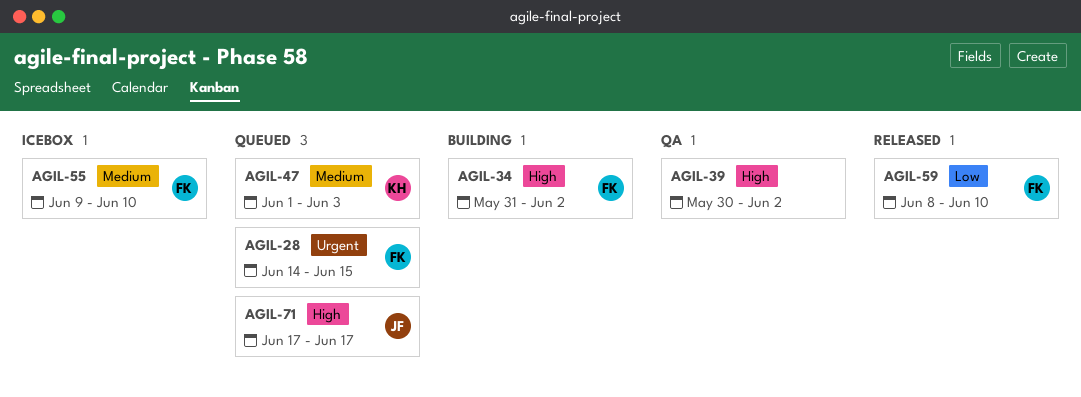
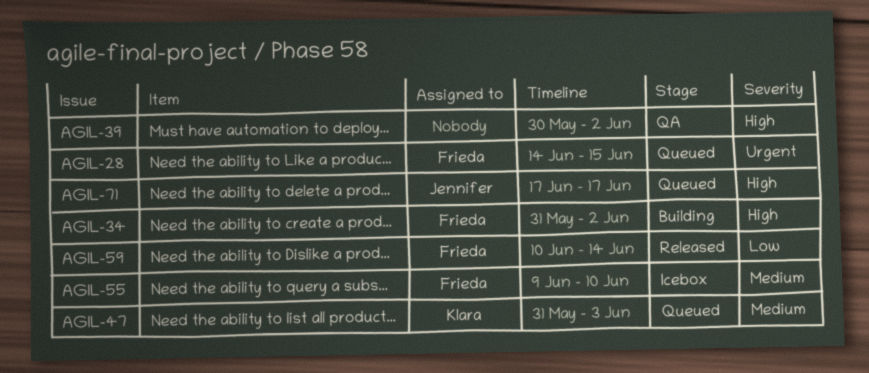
AGIL-47, start: Jun 1 -> May 31
AGIL-59, start: Jun 8 -> Jun 10
AGIL-59, due: Jun 10 -> Jun 14

